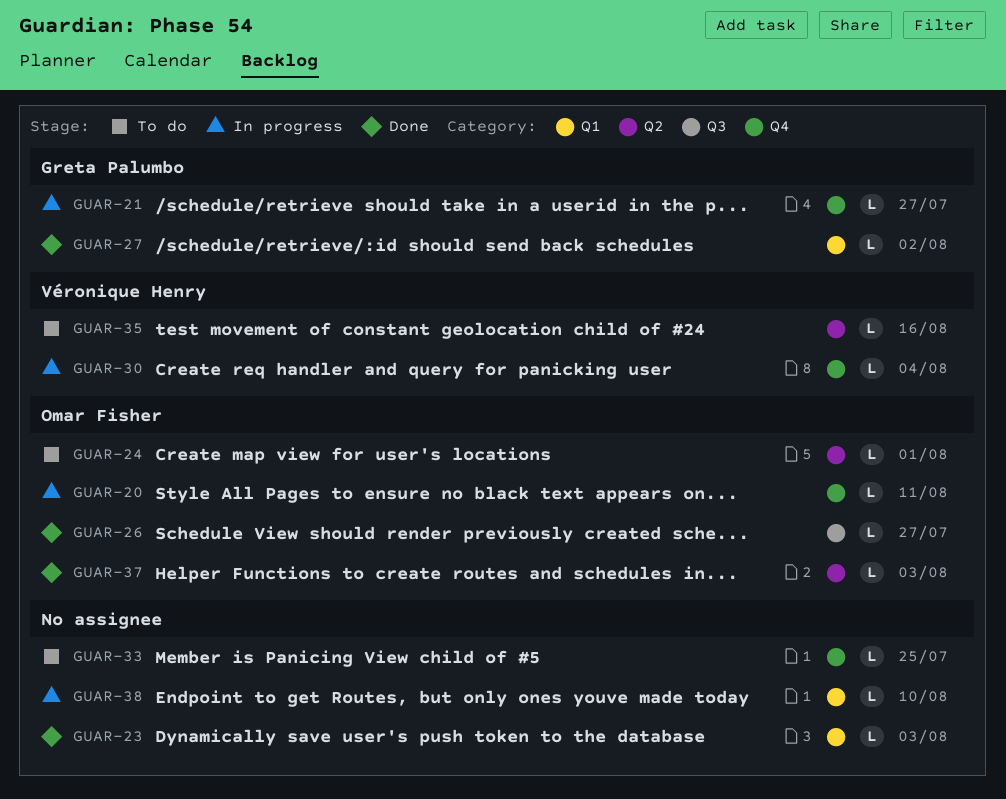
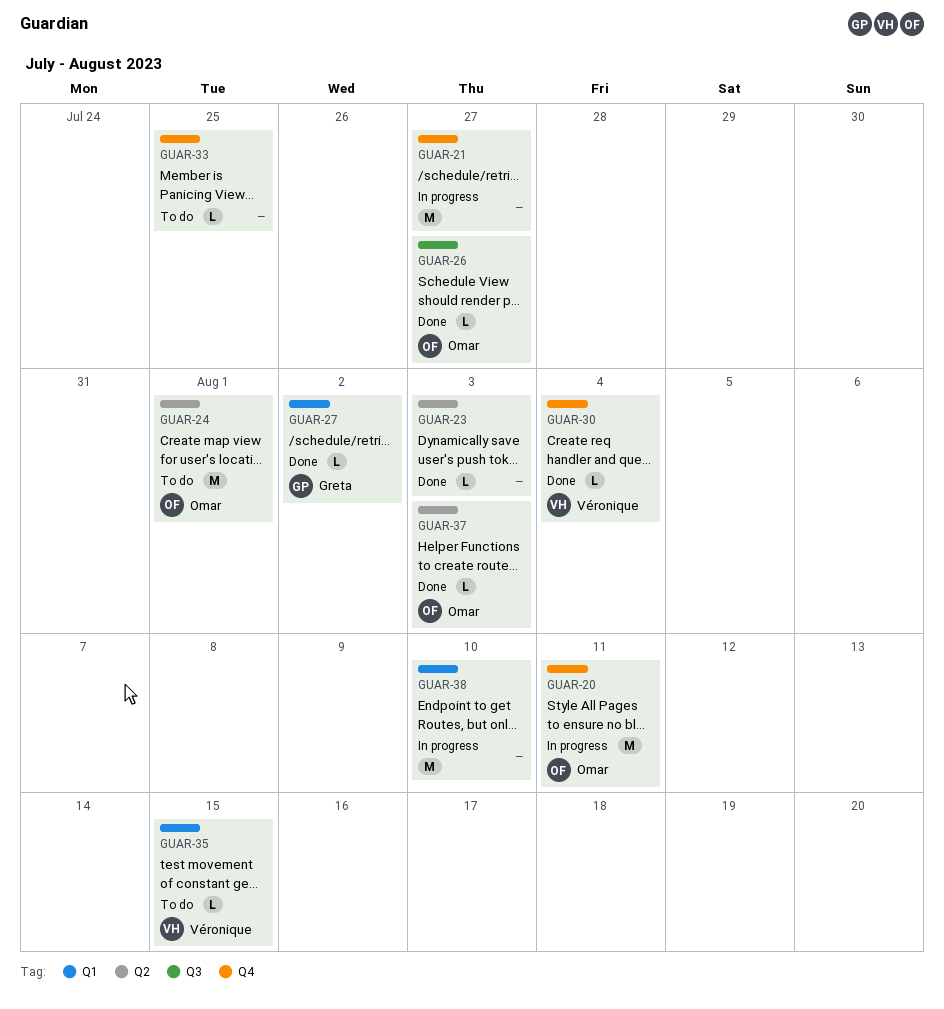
GUAR-20, estimate: L -> M
GUAR-21, owner: Greta Palumbo -> none
GUAR-21, estimate: L -> M
GUAR-23, label: Q1 -> Q2
GUAR-24, estimate: L -> M
GUAR-30, status: In progress -> Done
GUAR-35, label: Q2 -> Q1
GUAR-35, due: Aug 16 -> Aug 15
GUAR-38, estimate: L -> M

